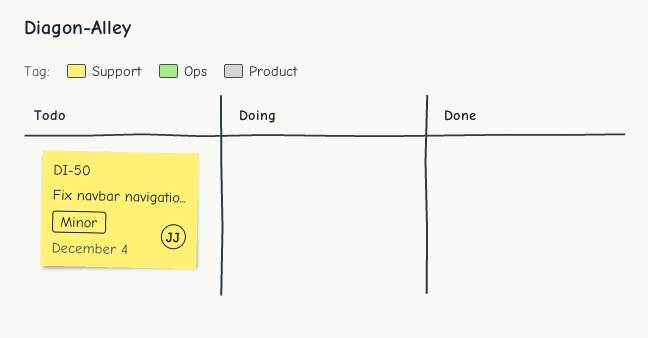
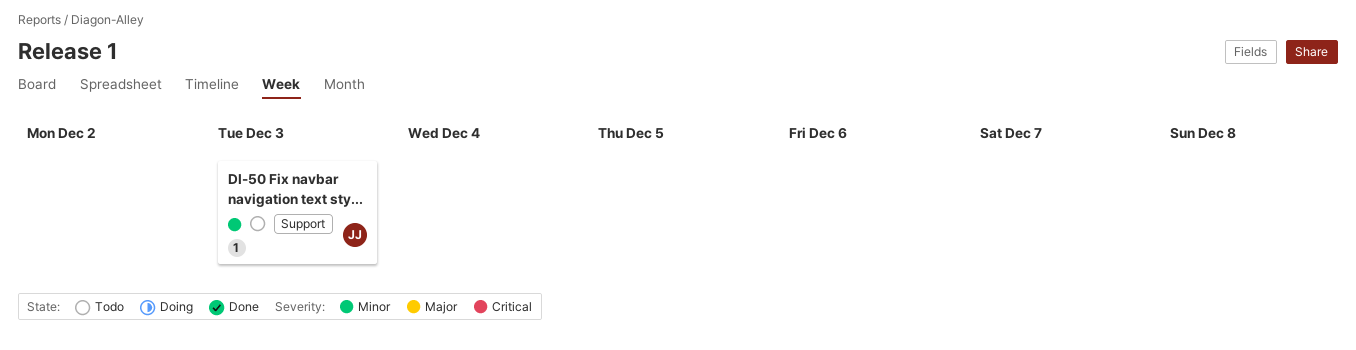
DI-50, due: Dec 4 -> Dec 3

